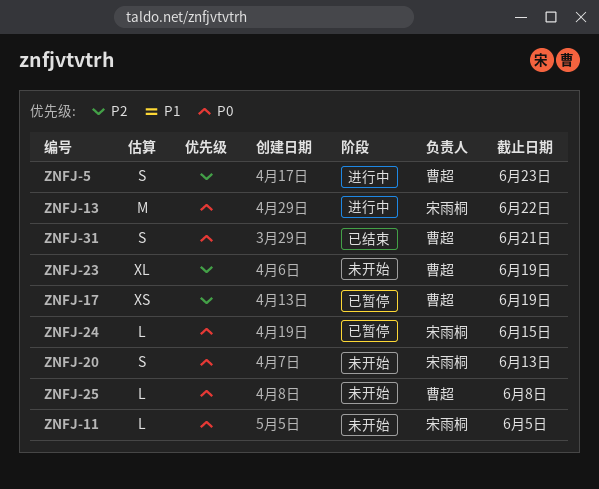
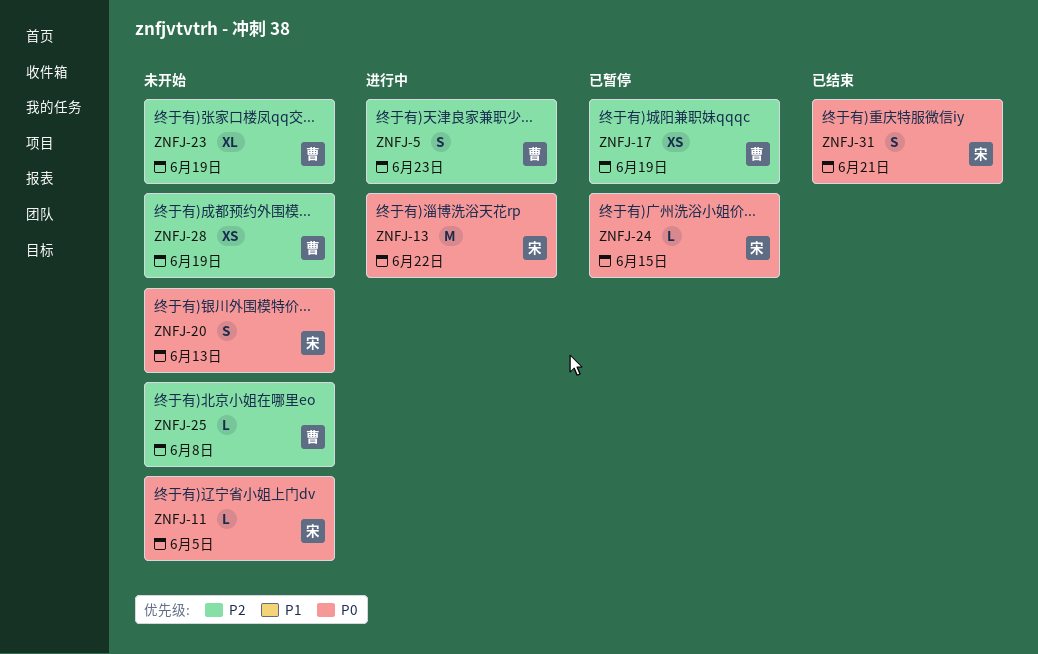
ZNFJ-25, priority: P0 -> P2
ZNFJ-28: none -> present
ZNFJ-31, owner: 曹超 -> 宋雨桐

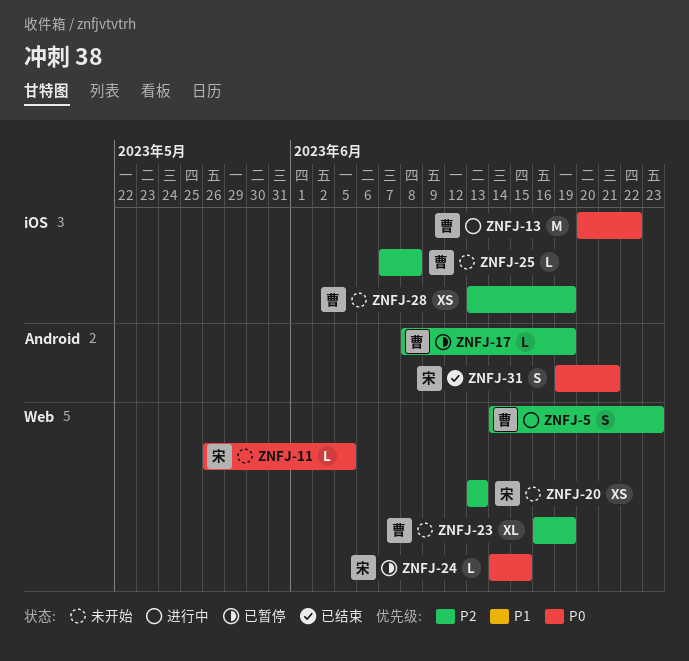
ZNFJ-13, owner: 宋 -> 曹
ZNFJ-17, estimate: XS -> L
ZNFJ-20, priority: P0 -> P2
ZNFJ-20, estimate: S -> XS

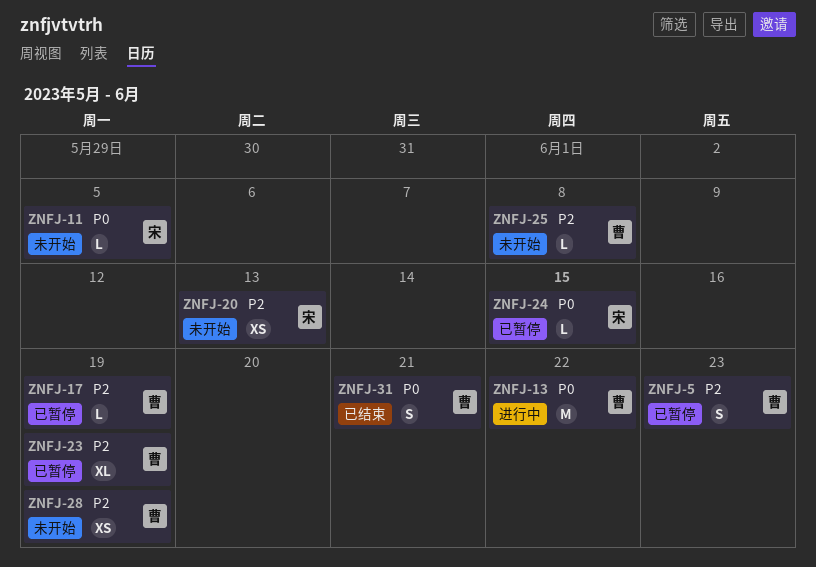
ZNFJ-5, status: 进行中 -> 已暂停
ZNFJ-23, status: 未开始 -> 已暂停
ZNFJ-31, owner: 宋 -> 曹

